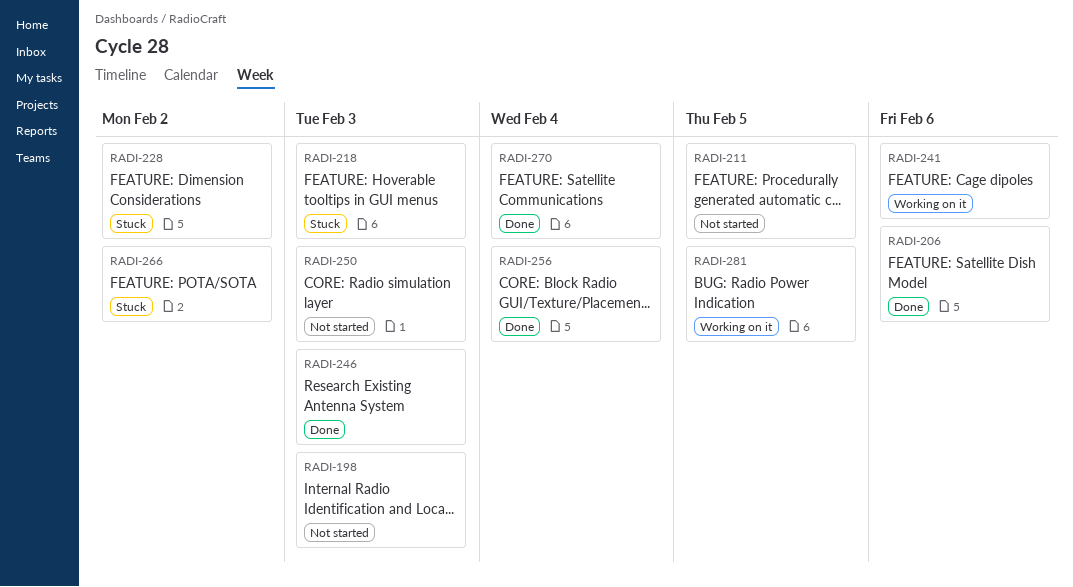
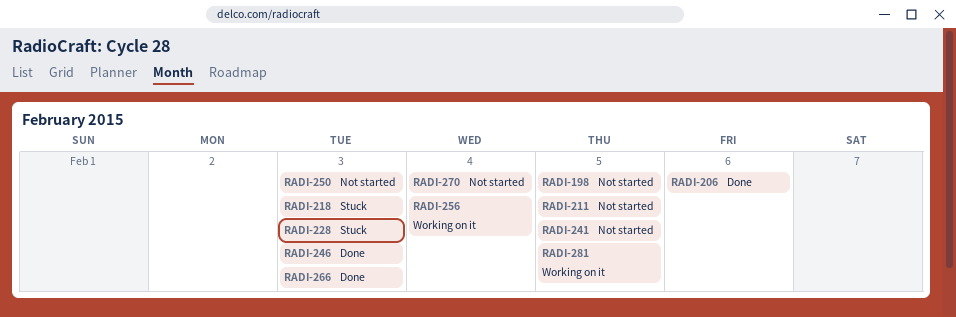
RADI-198, due: Feb 3 -> Feb 5
RADI-228, due: Feb 2 -> Feb 3
RADI-241, status: Working on it -> Not started
RADI-241, due: Feb 6 -> Feb 5
RADI-256, status: Done -> Working on it
RADI-266, status: Stuck -> Done
RADI-266, due: Feb 2 -> Feb 3
RADI-270, status: Done -> Not started

